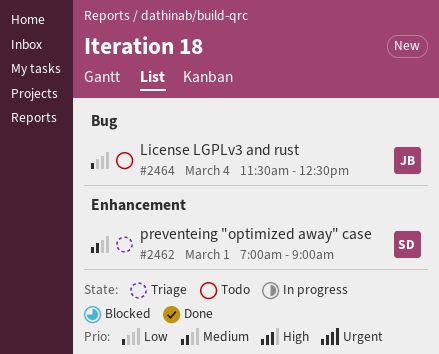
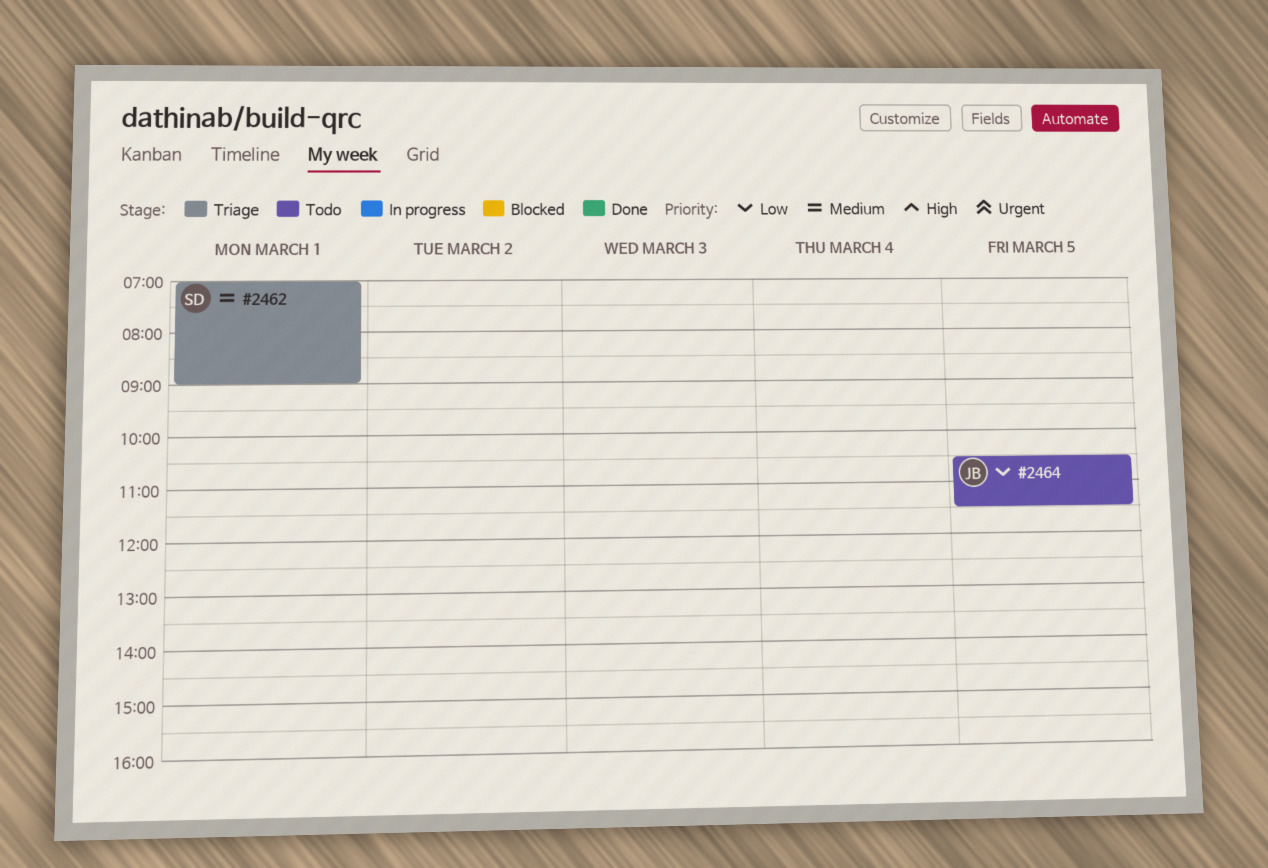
#2464, day: Mar 4 -> Mar 5
#2464, begins: 11:30 -> 10:30
#2464, ends: 12:30 -> 11:30

